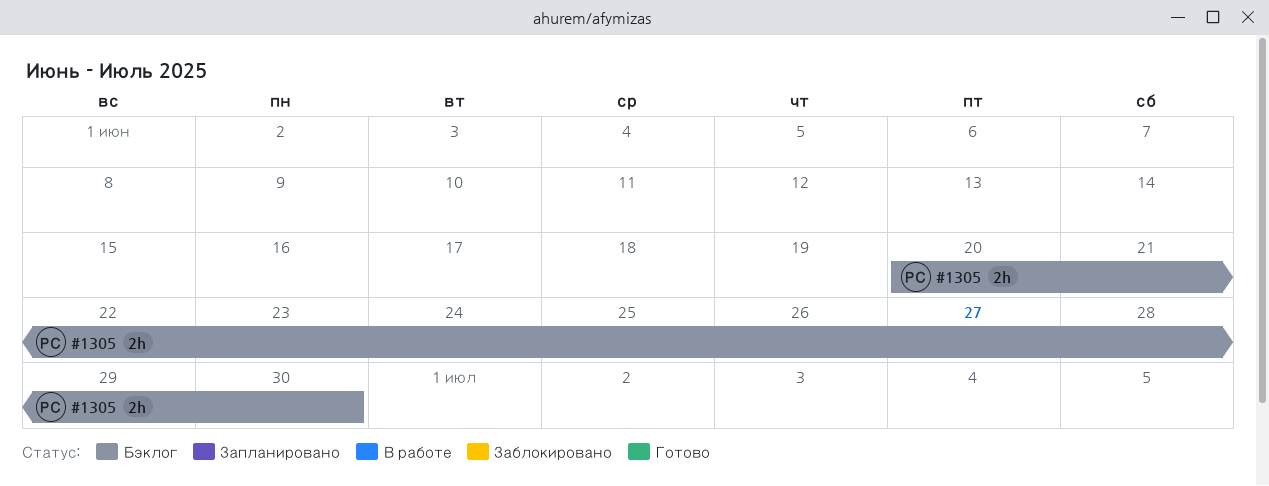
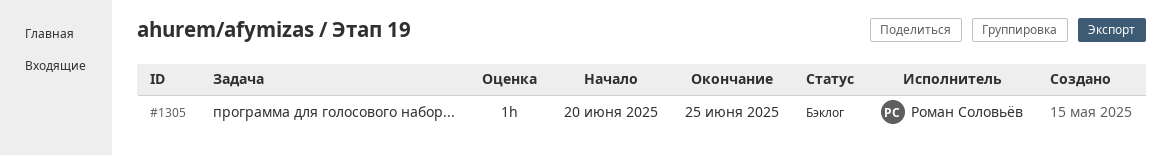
#1305, estimate: 2h -> 1h
#1305, due: Jun 30 -> Jun 25

